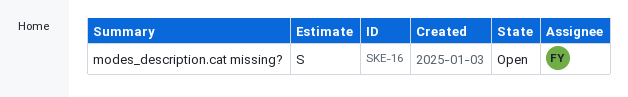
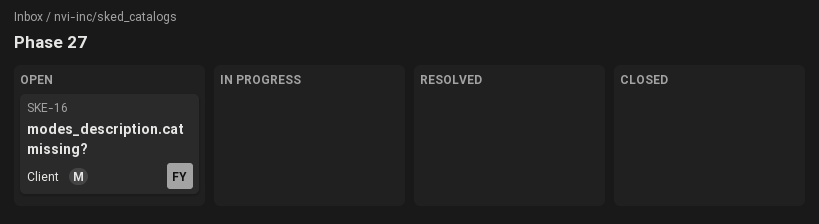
SKE-16, estimate: S -> M

